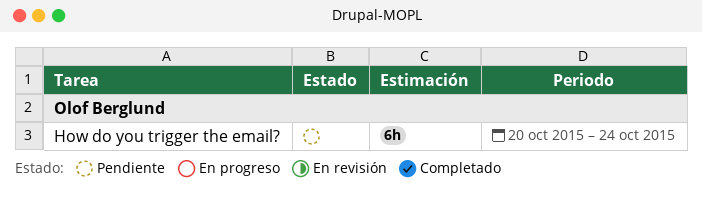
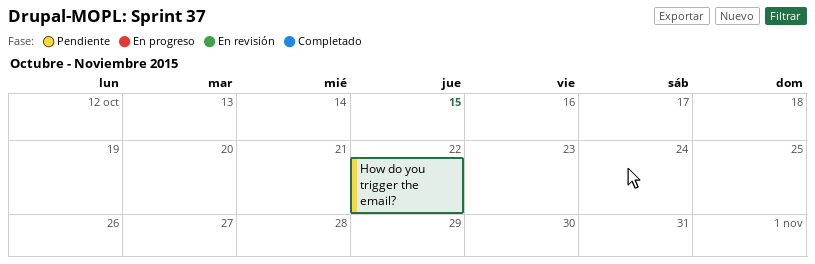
How do you trigger the email?, due: Oct 24 -> Oct 22

